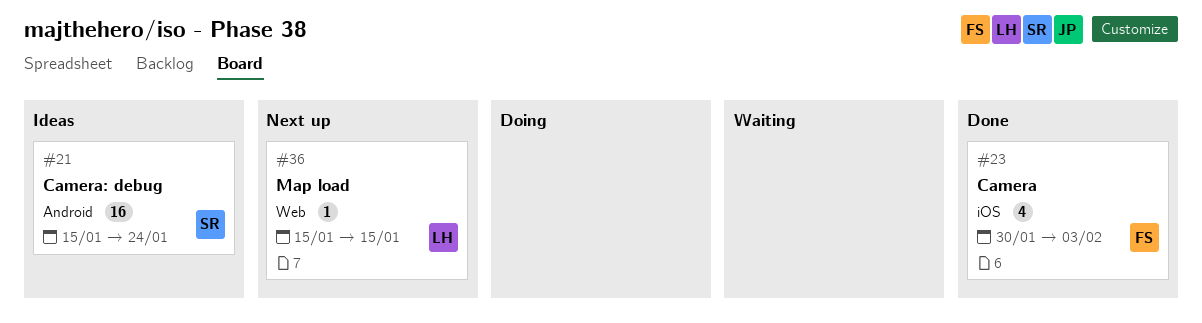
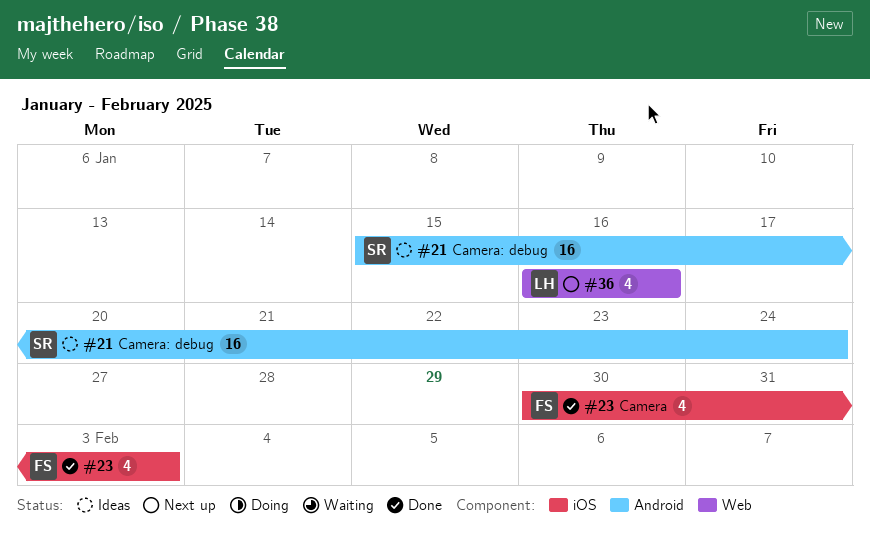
#36, estimate: 1 -> 4
#36, start: Jan 15 -> Jan 16
#36, due: Jan 15 -> Jan 16

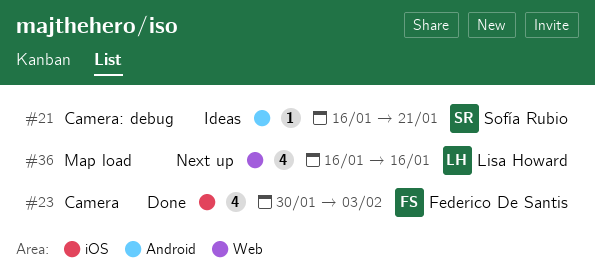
#21, estimate: 16 -> 1
#21, start: Jan 15 -> Jan 16
#21, due: Jan 24 -> Jan 21

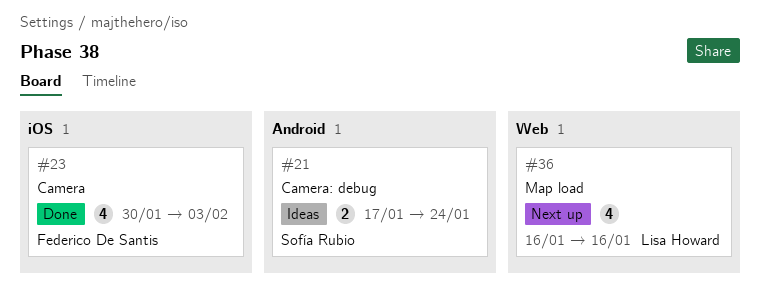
#21, estimate: 1 -> 2
#21, start: Jan 16 -> Jan 17
#21, due: Jan 21 -> Jan 24

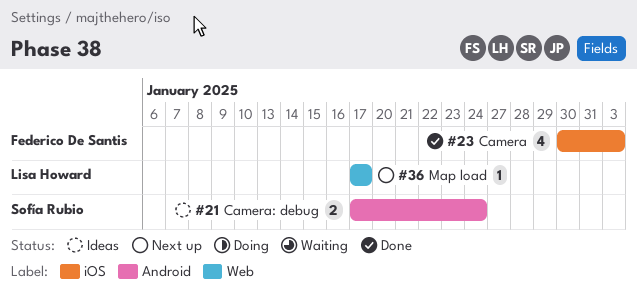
#36, estimate: 4 -> 1
#36, start: Jan 16 -> Jan 17
#36, due: Jan 16 -> Jan 17

